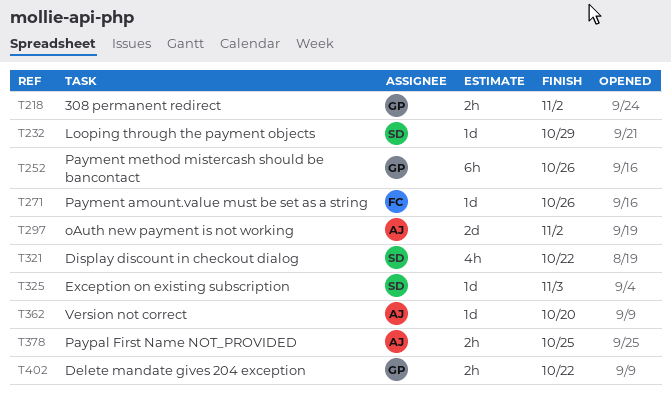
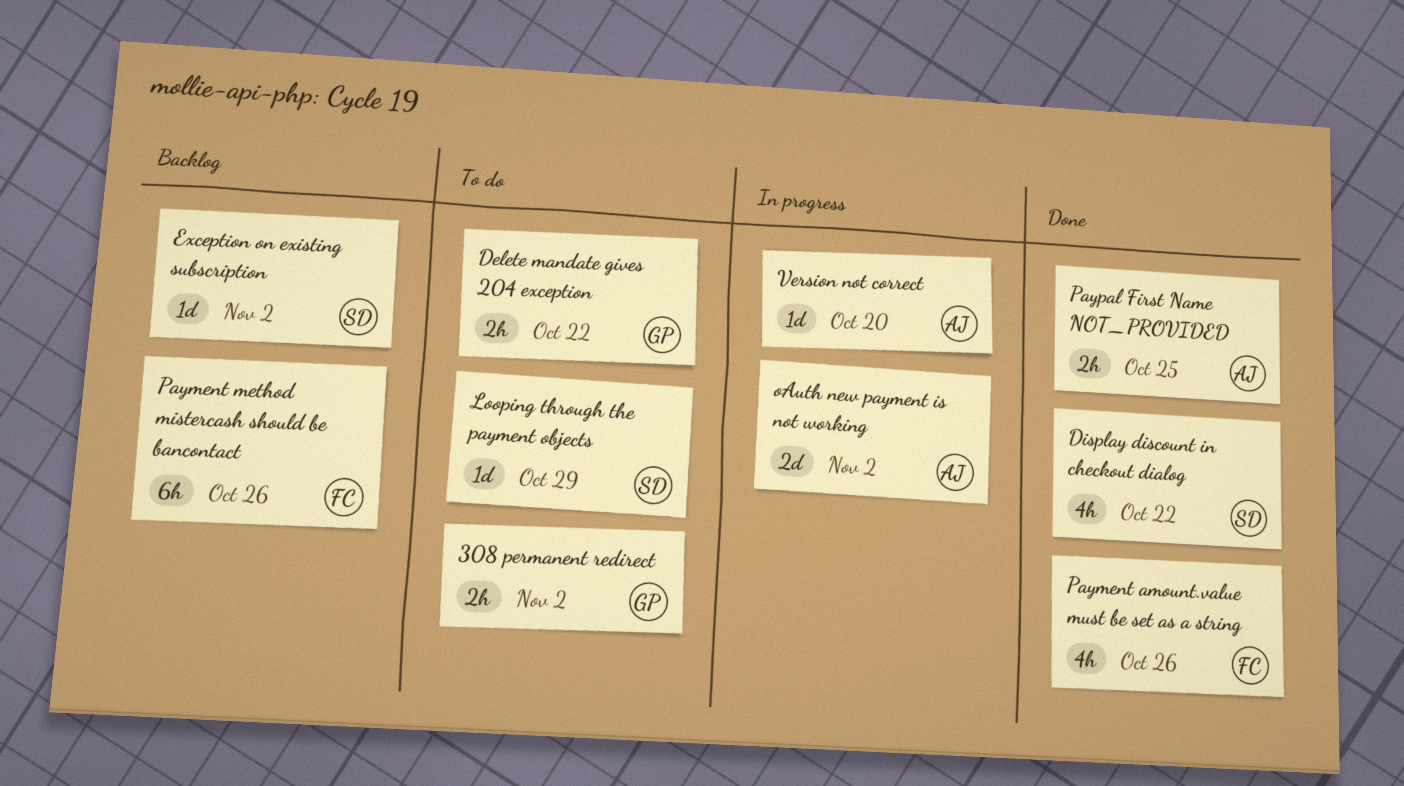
Exception on existing subscription, due: Nov 3 -> Nov 2
Payment amount.value must be set as a string, estimate: 1d -> 4h
Payment method mistercash should be bancontact, owner: GP -> FC

